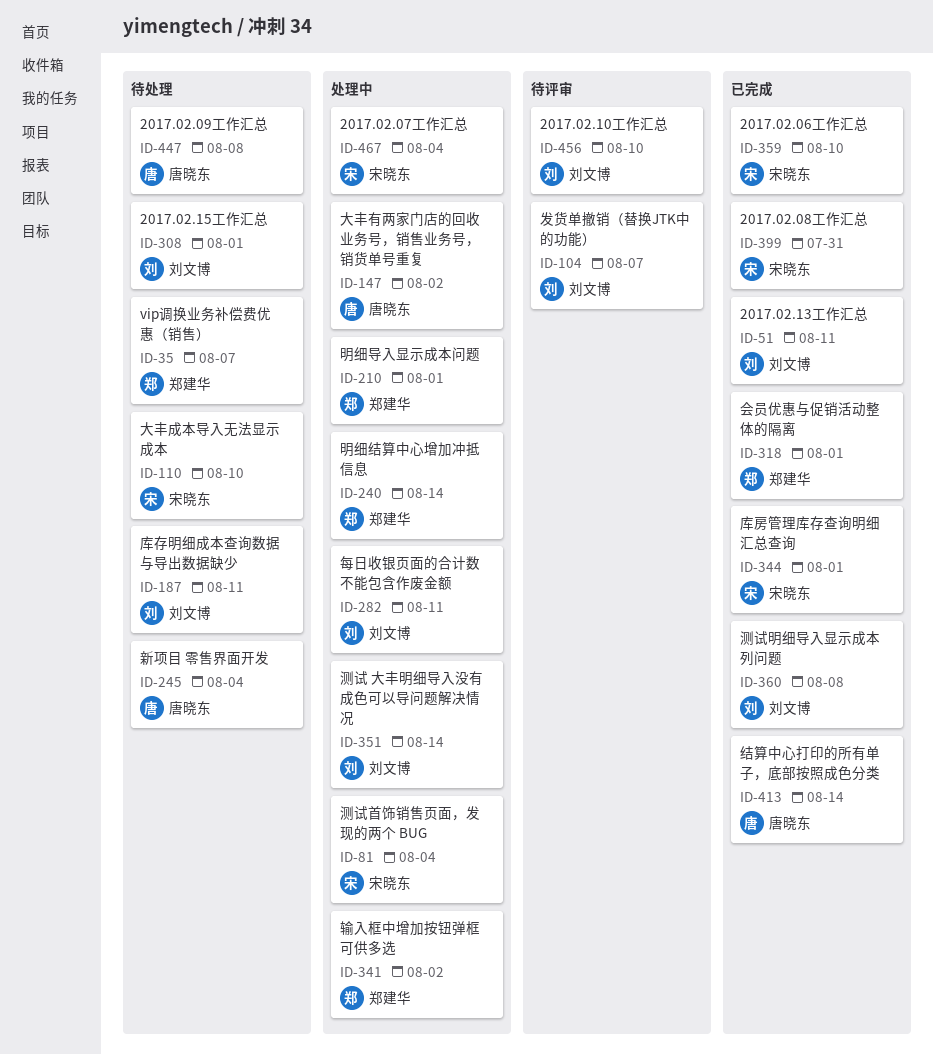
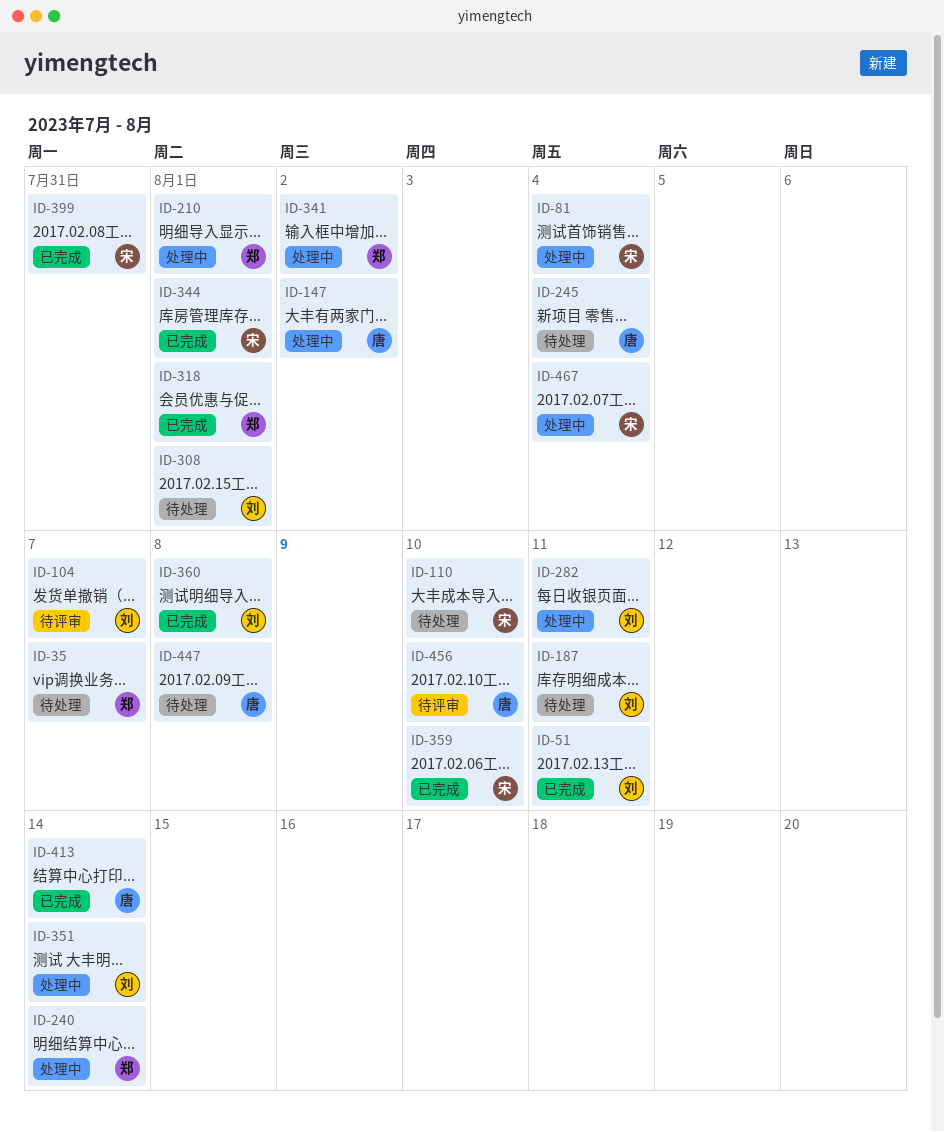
ID-456, owner: 刘文博 -> 唐晓东

